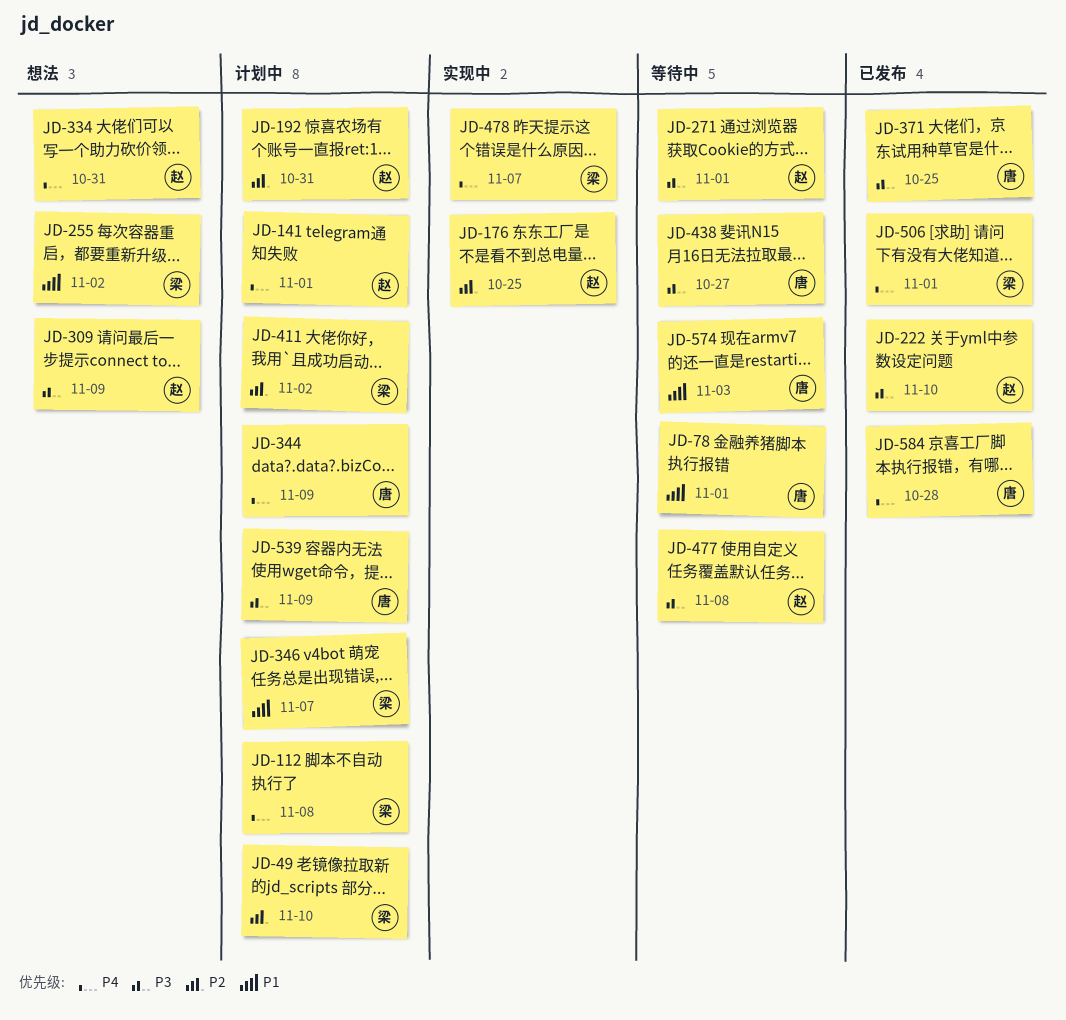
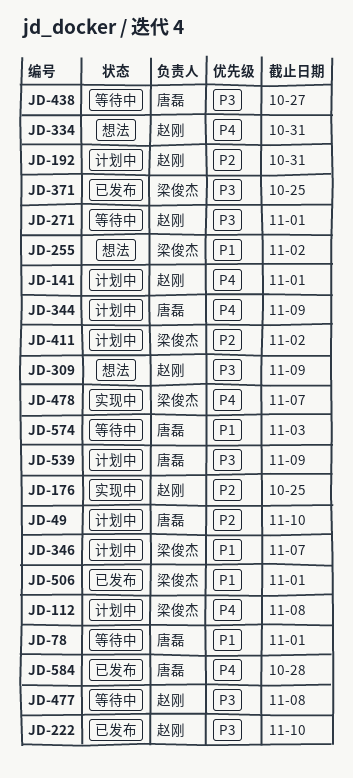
JD-49, owner: 梁俊杰 -> 唐磊
JD-371, owner: 唐磊 -> 梁俊杰
JD-506, priority: P4 -> P1

